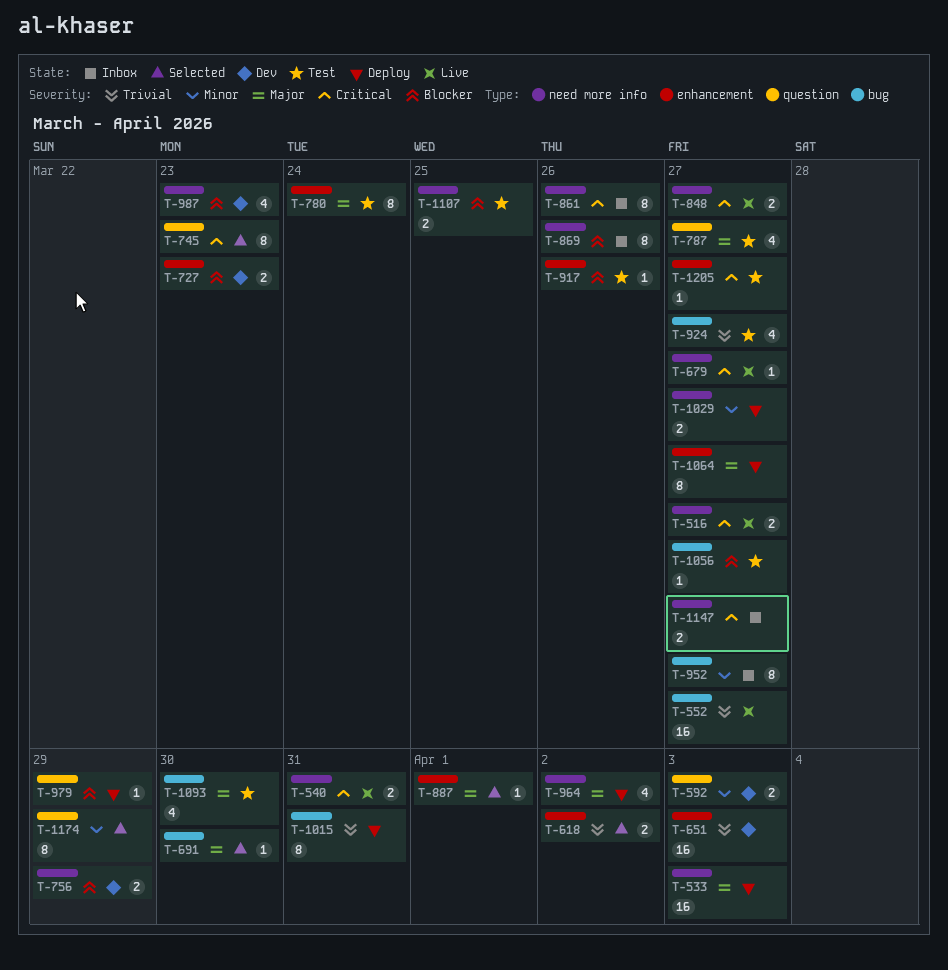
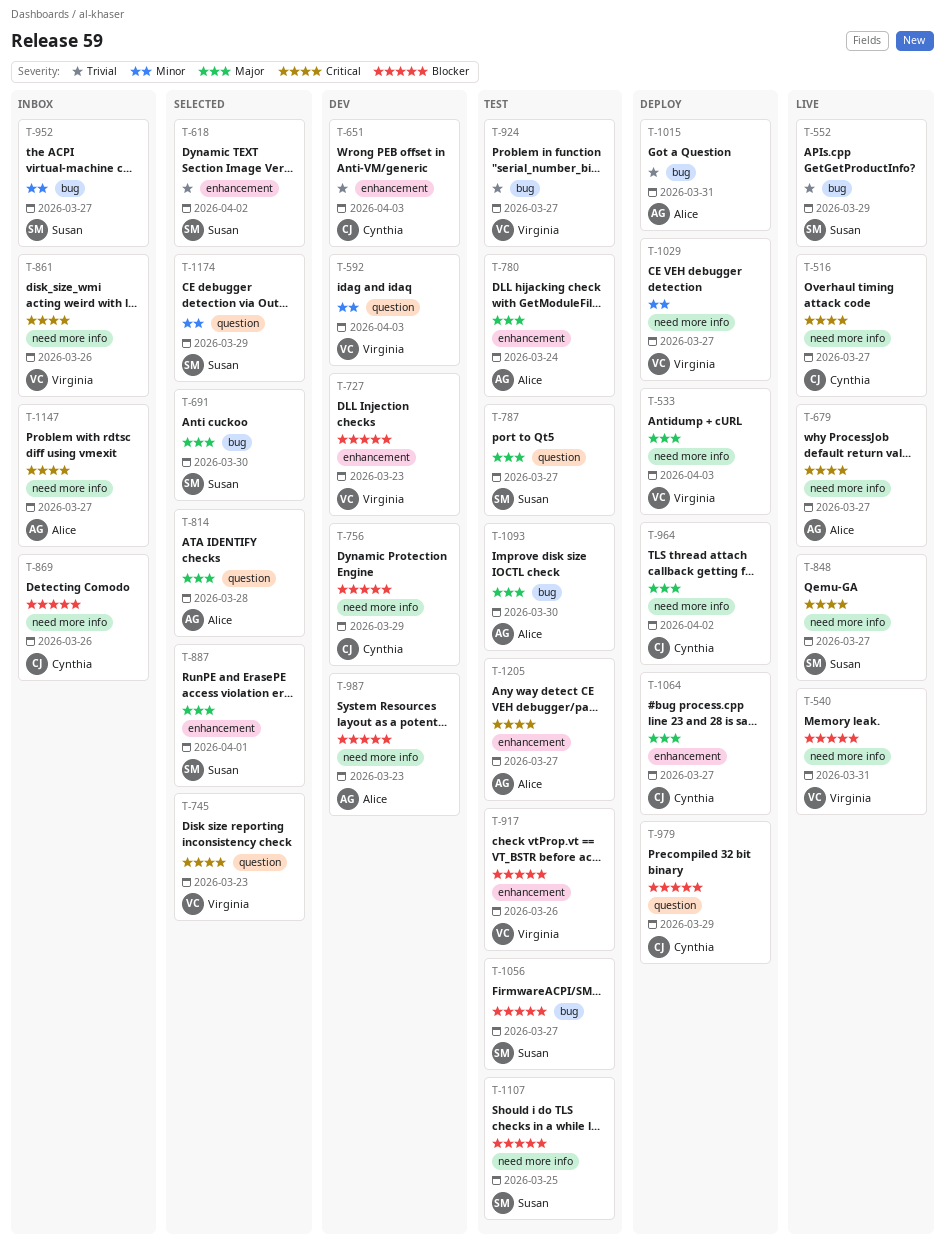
T-540, priority: Critical -> Blocker
T-552, due: Mar 27 -> Mar 29
T-814: none -> present

